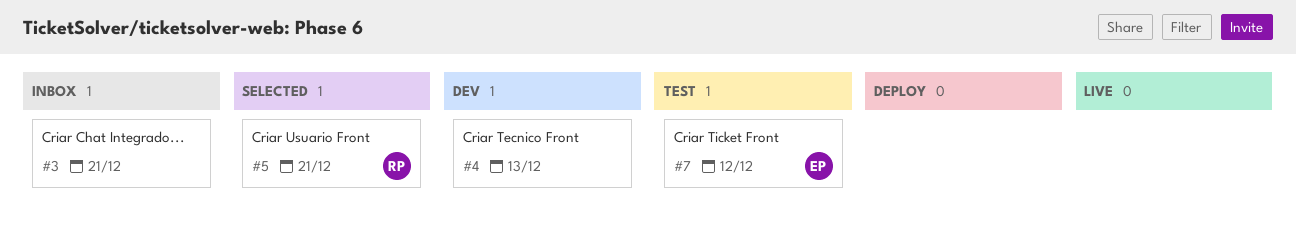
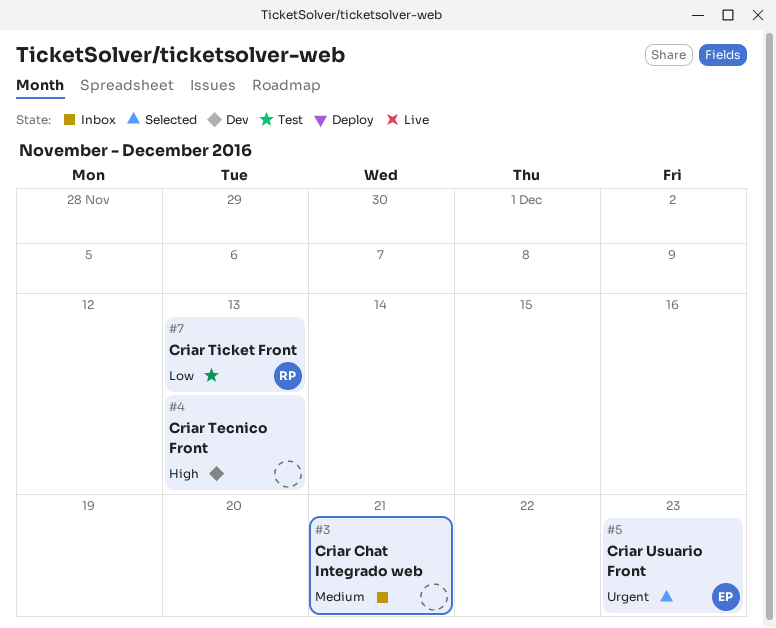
#5, owner: RP -> EP
#5, due: Dec 21 -> Dec 23
#7, owner: EP -> RP
#7, due: Dec 12 -> Dec 13

